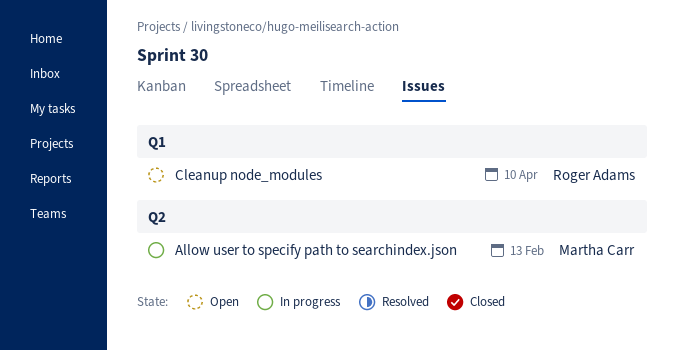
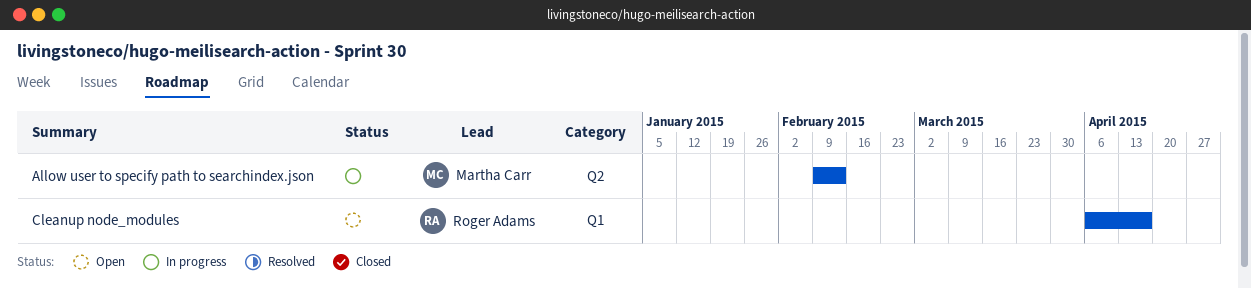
Cleanup node_modules, due: Apr 10 -> Apr 17

